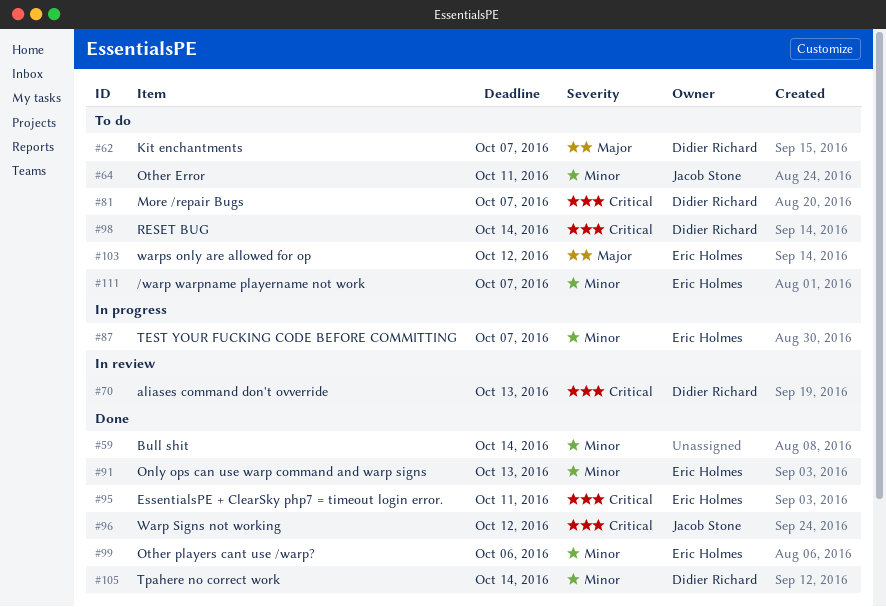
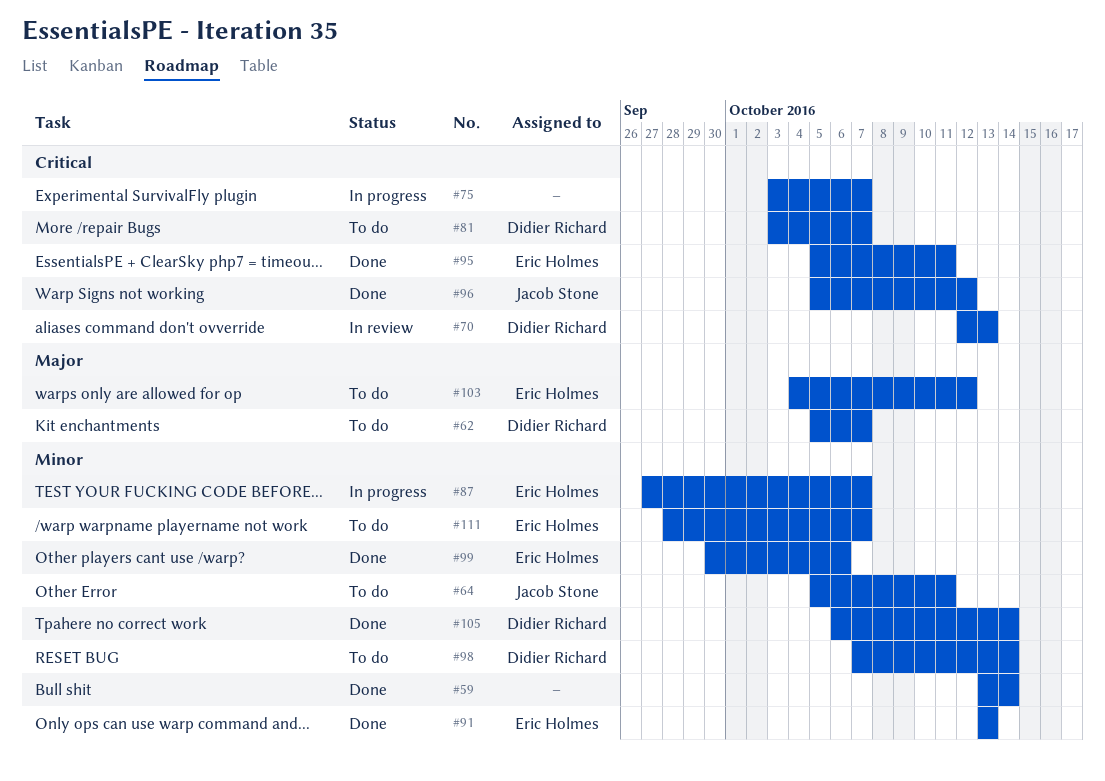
#75: none -> present
#98, priority: Critical -> Minor

